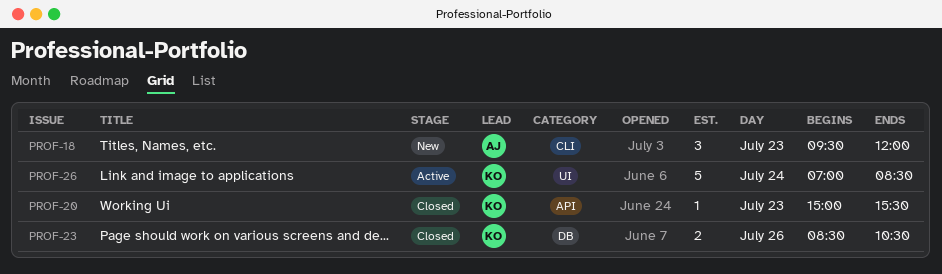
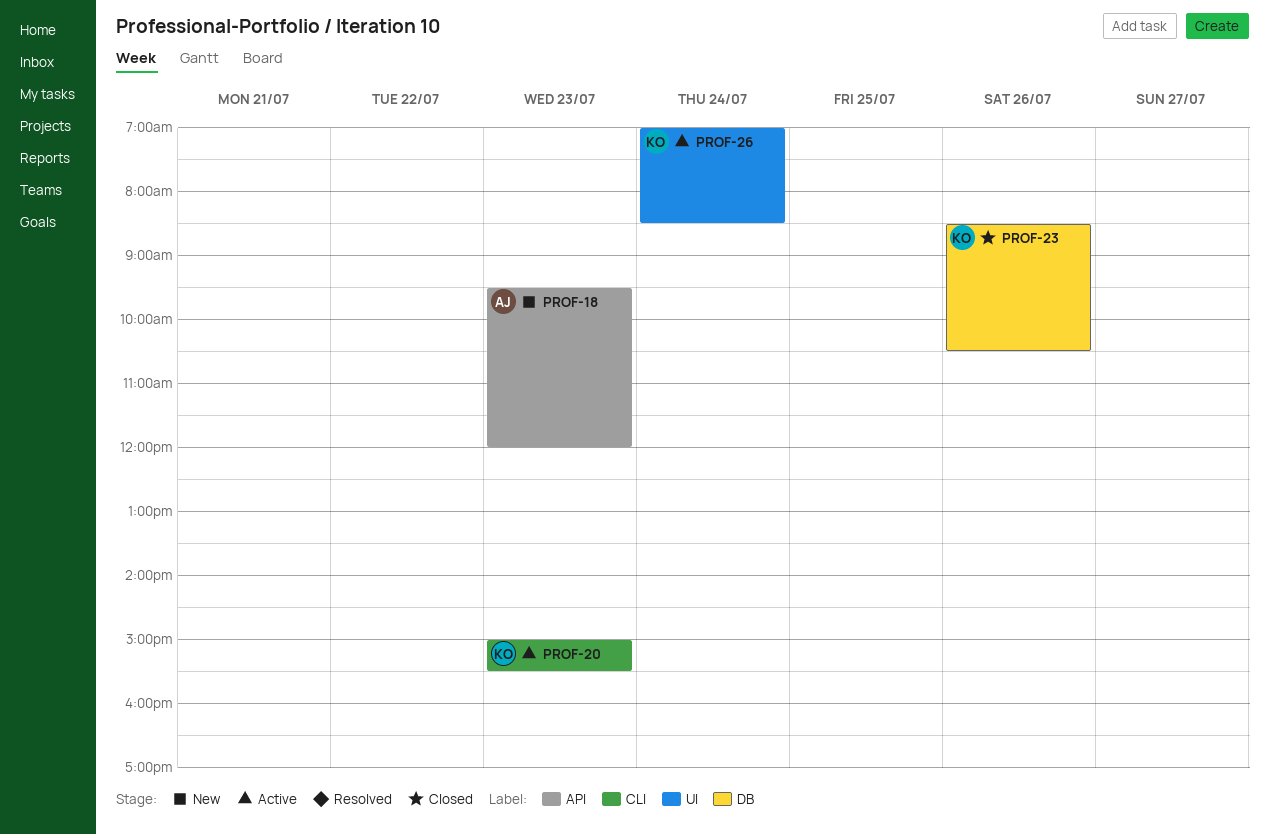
PROF-18, label: CLI -> API
PROF-20, status: Closed -> Active
PROF-20, label: API -> CLI

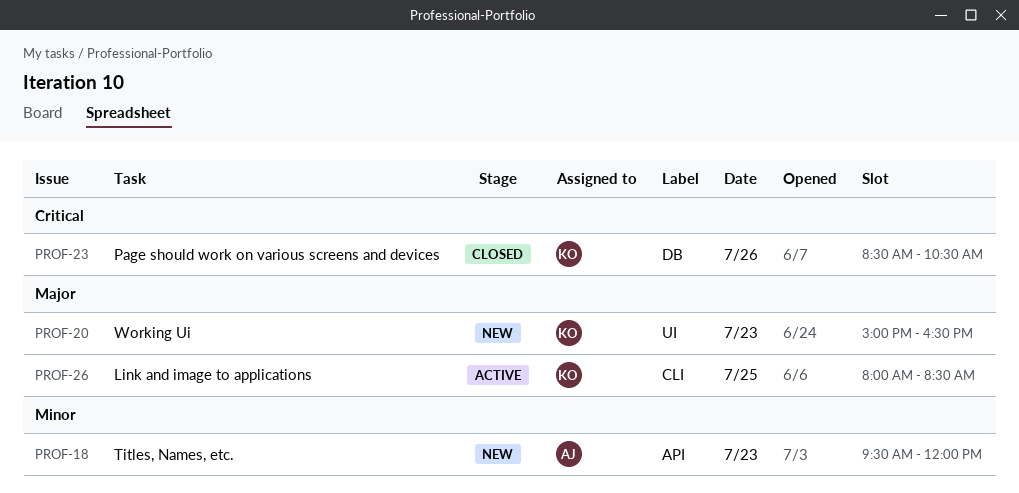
PROF-20, status: Active -> New
PROF-20, label: CLI -> UI
PROF-20, ends: 15:30 -> 16:30
PROF-26, label: UI -> CLI
PROF-26, day: Jul 24 -> Jul 25
PROF-26, begins: 07:00 -> 08:00

